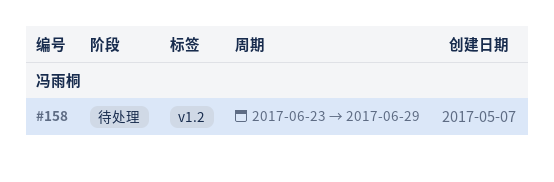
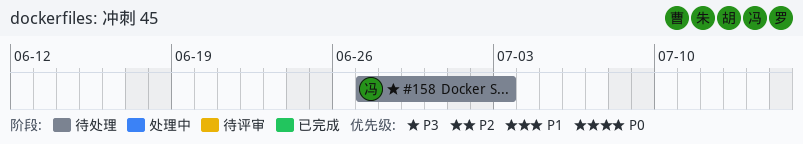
#158, start: Jun 23 -> Jun 27
#158, due: Jun 29 -> Jul 3

